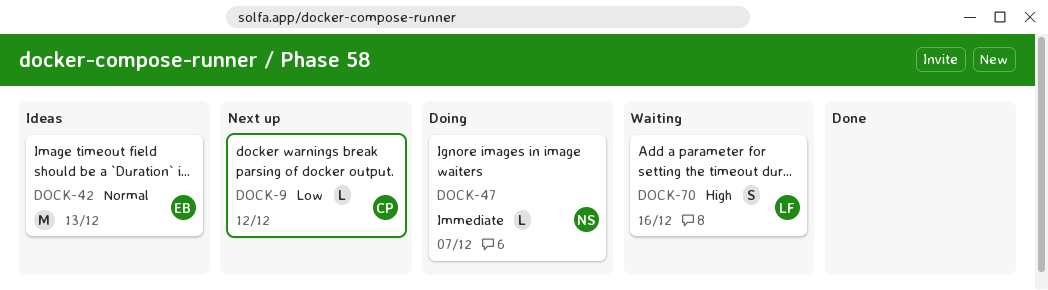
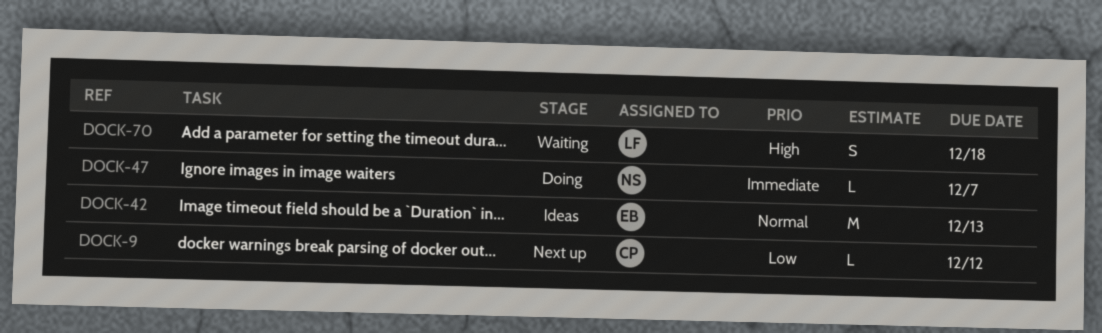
DOCK-70, due: Dec 16 -> Dec 18

